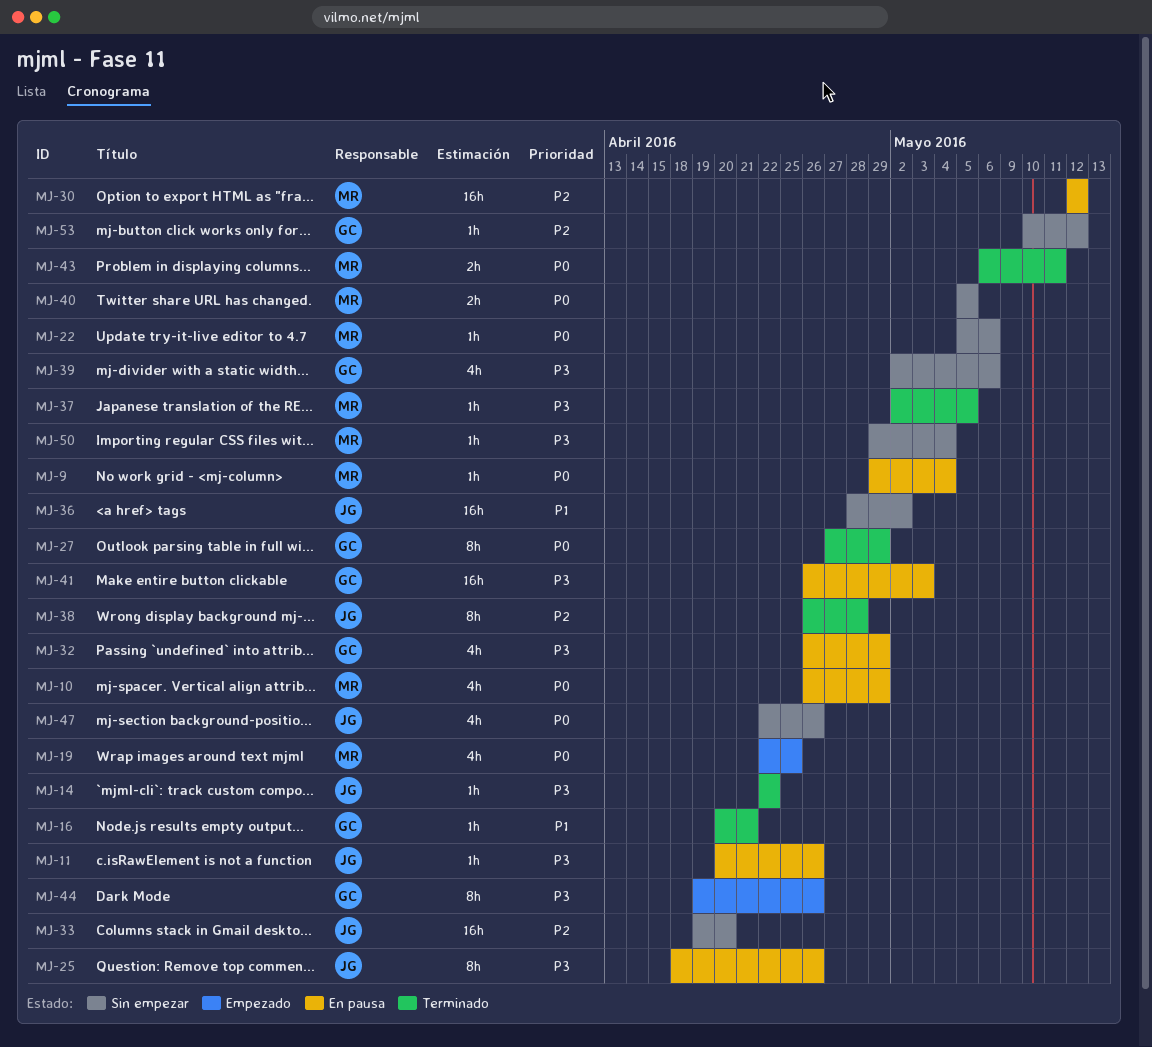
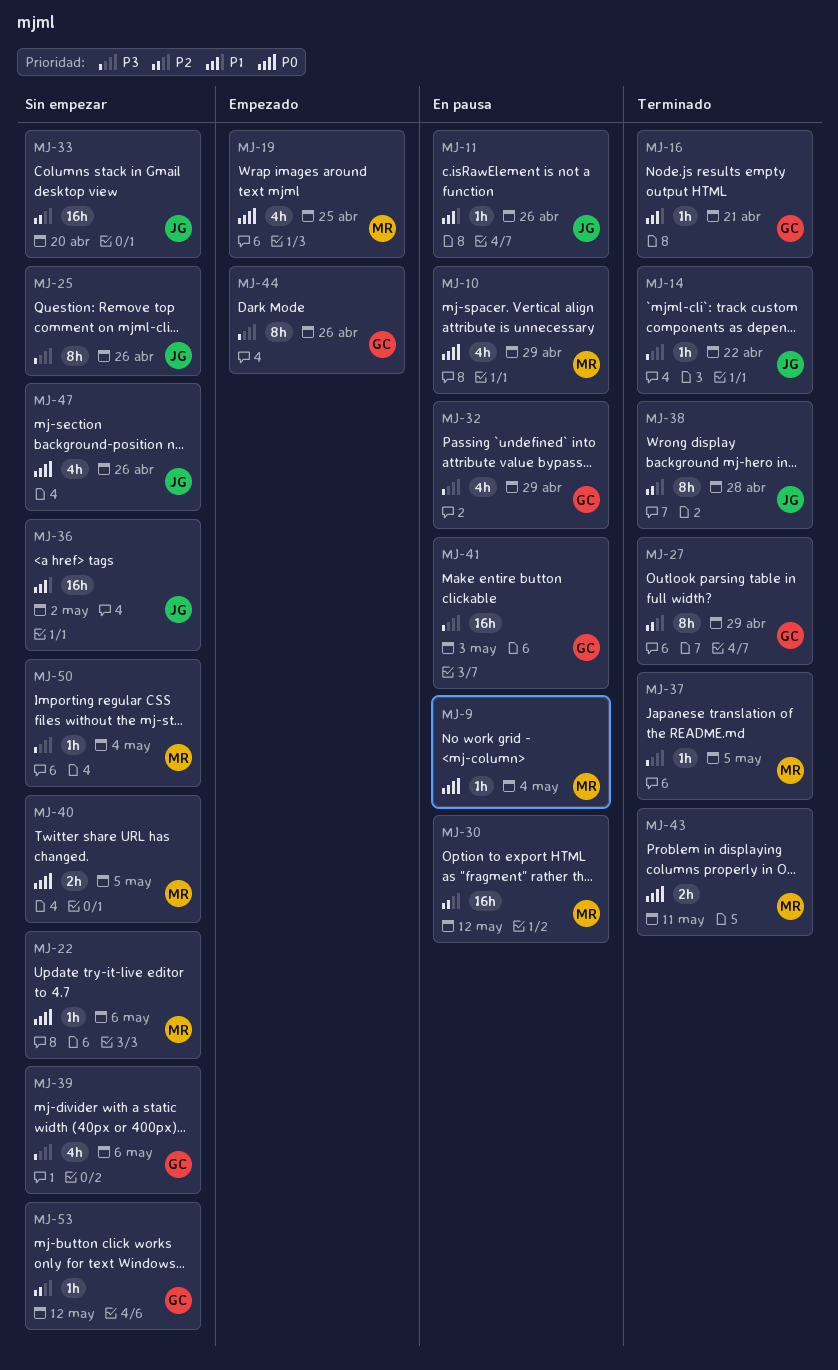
MJ-11, priority: P3 -> P1
MJ-25, status: En pausa -> Sin empezar
MJ-27, priority: P0 -> P2

